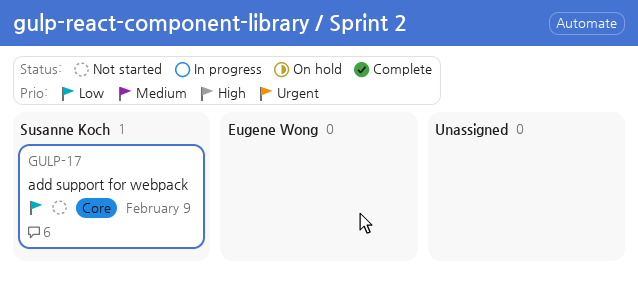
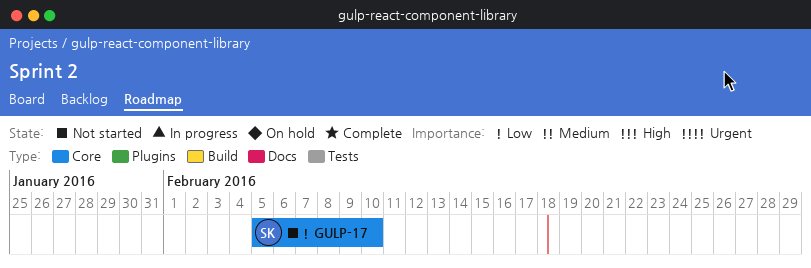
GULP-17, due: Feb 9 -> Feb 10

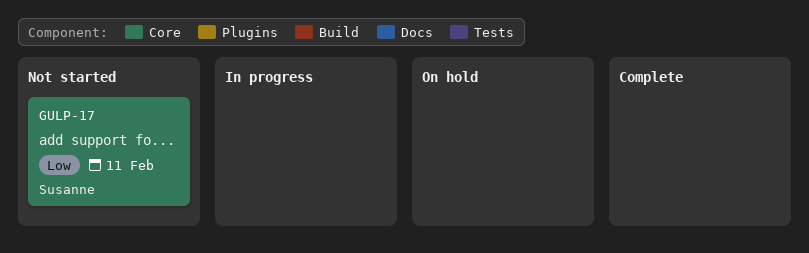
GULP-17, due: Feb 10 -> Feb 11

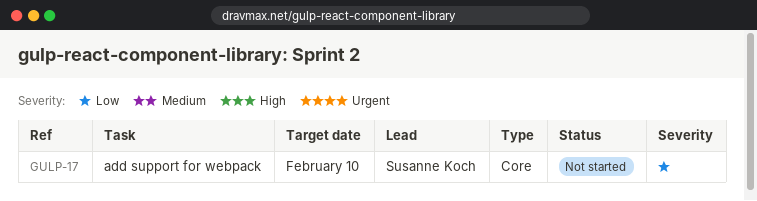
GULP-17, due: Feb 11 -> Feb 10

